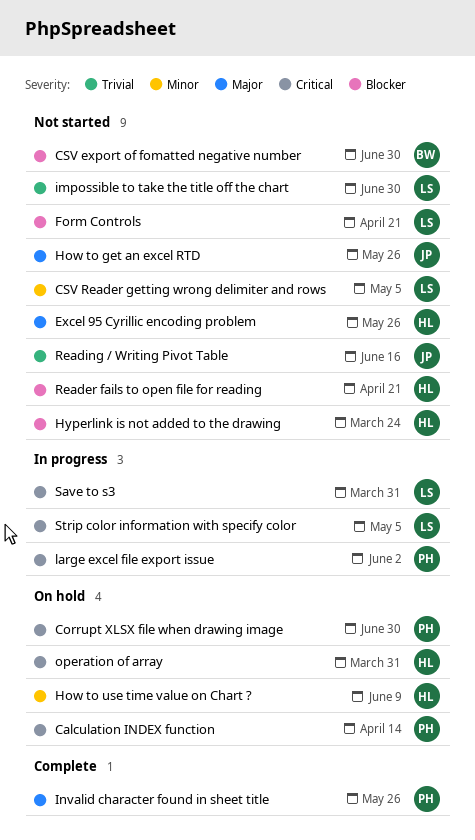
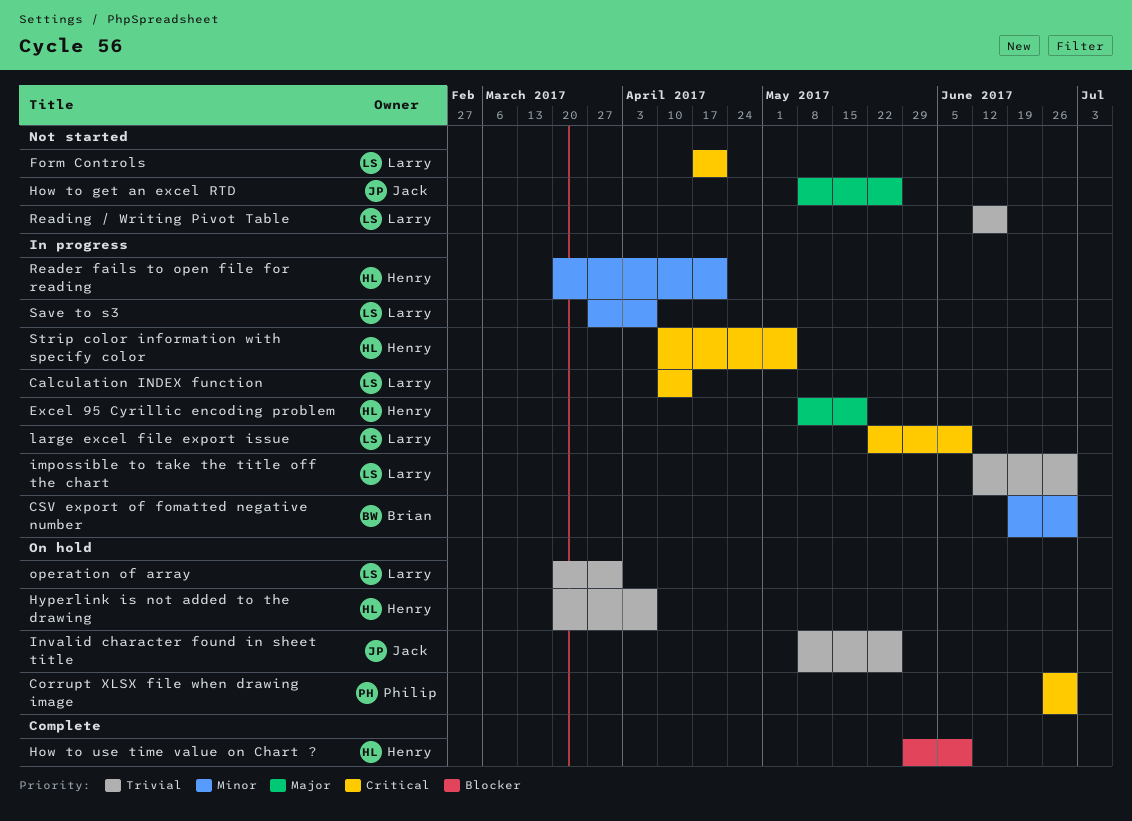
Calculation INDEX function, status: On hold -> In progress
Calculation INDEX function, owner: Philip -> Larry
CSV export of fomatted negative number, status: Not started -> In progress
CSV export of fomatted negative number, priority: Blocker -> Minor
CSV Reader getting wrong delimiter and rows: present -> none
Excel 95 Cyrillic encoding problem, status: Not started -> In progress
Excel 95 Cyrillic encoding problem, due: May 26 -> May 19
Form Controls, priority: Blocker -> Critical
How to use time value on Chart ?, status: On hold -> Complete
How to use time value on Chart ?, priority: Minor -> Blocker
Hyperlink is not added to the drawing, status: Not started -> On hold
Hyperlink is not added to the drawing, priority: Blocker -> Trivial
Hyperlink is not added to the drawing, due: Mar 24 -> Apr 7
impossible to take the title off the chart, status: Not started -> In progress
Invalid character found in sheet title, status: Complete -> On hold
Invalid character found in sheet title, owner: Philip -> Jack
Invalid character found in sheet title, priority: Major -> Trivial
large excel file export issue, owner: Philip -> Larry
large excel file export issue, due: Jun 2 -> Jun 9
operation of array, owner: Henry -> Larry
operation of array, priority: Critical -> Trivial
Reader fails to open file for reading, status: Not started -> In progress
Reader fails to open file for reading, priority: Blocker -> Minor
Reading / Writing Pivot Table, owner: Jack -> Larry
Save to s3, priority: Critical -> Minor
Save to s3, due: Mar 31 -> Apr 7
Strip color information with specify color, owner: Larry -> Henry

